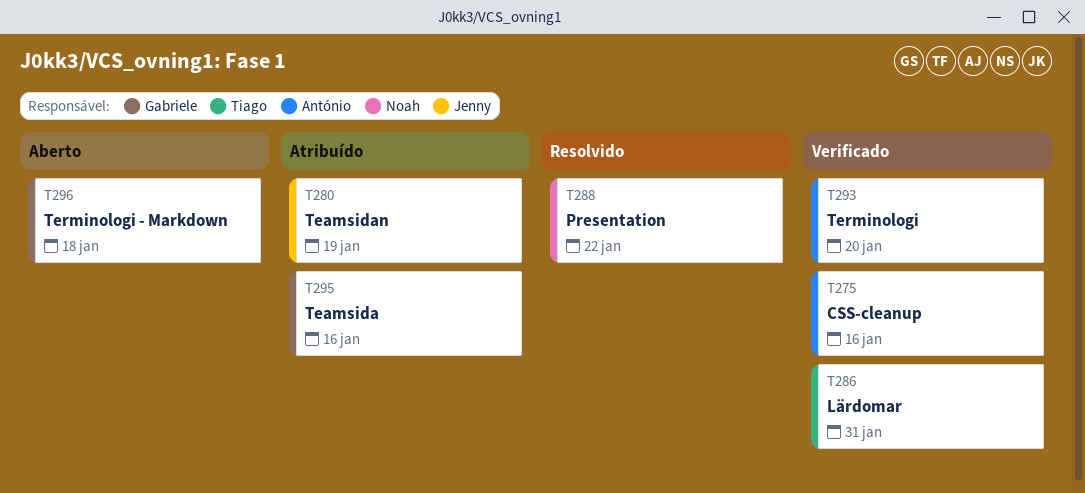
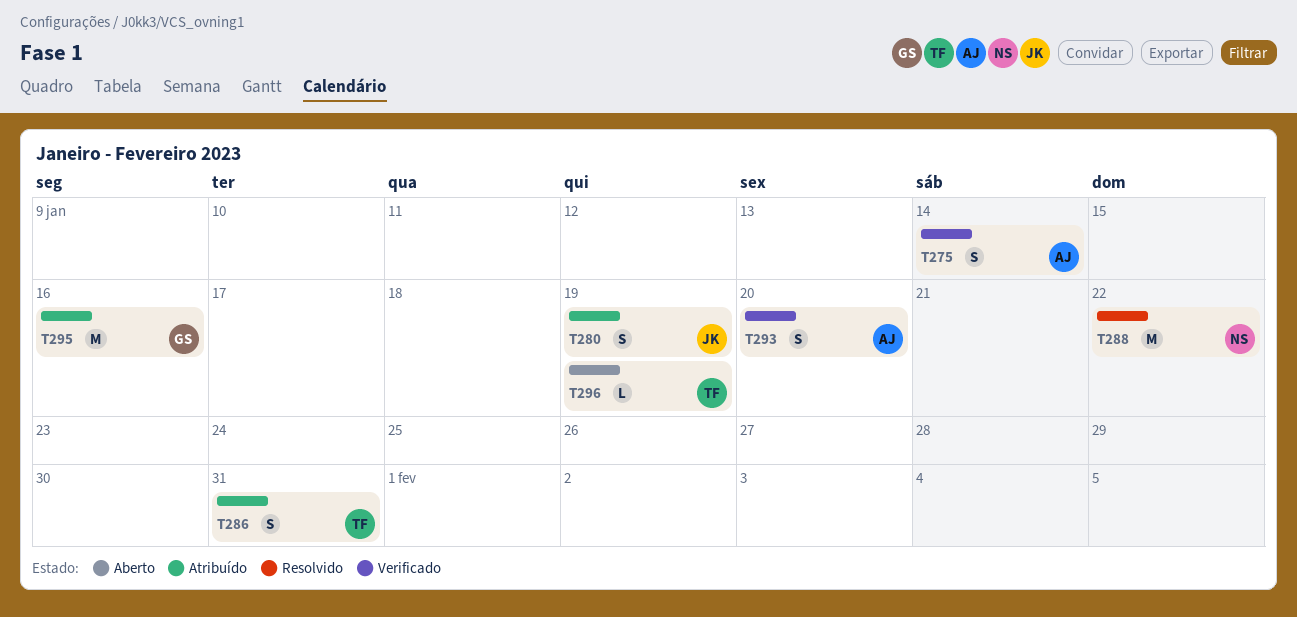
T275, due: Jan 16 -> Jan 14
T286, status: Verificado -> Atribuído
T296, owner: Gabriele -> Tiago
T296, due: Jan 18 -> Jan 19

